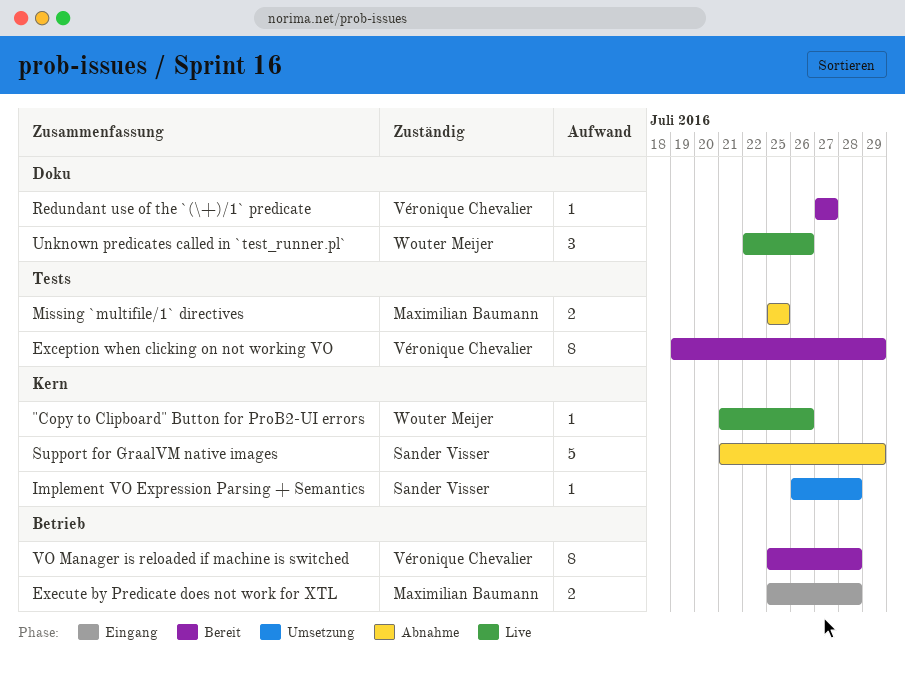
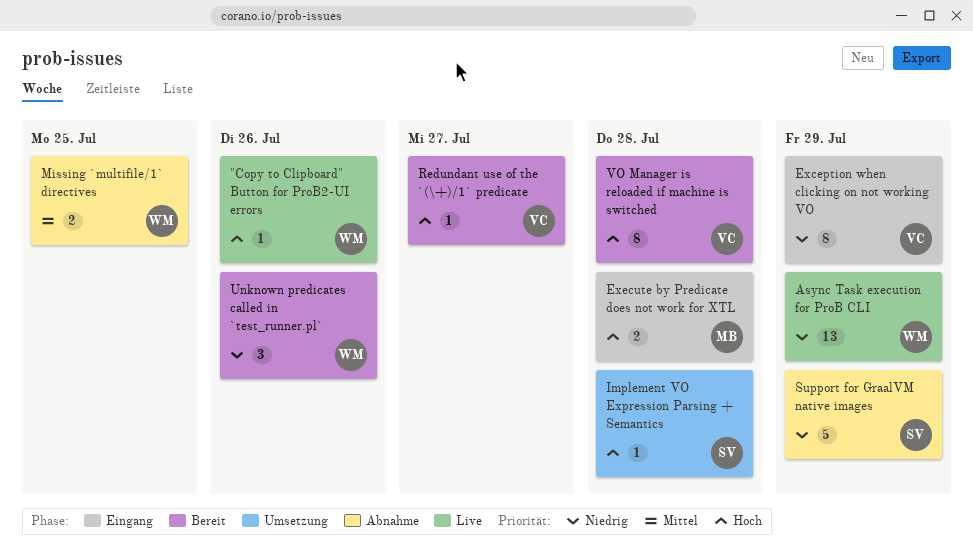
Async Task execution for ProB CLI: none -> present
Exception when clicking on not working VO, status: Bereit -> Eingang
Missing `multifile/1` directives, owner: Maximilian Baumann -> Wouter Meijer
Unknown predicates called in `test_runner.pl`, status: Live -> Bereit

